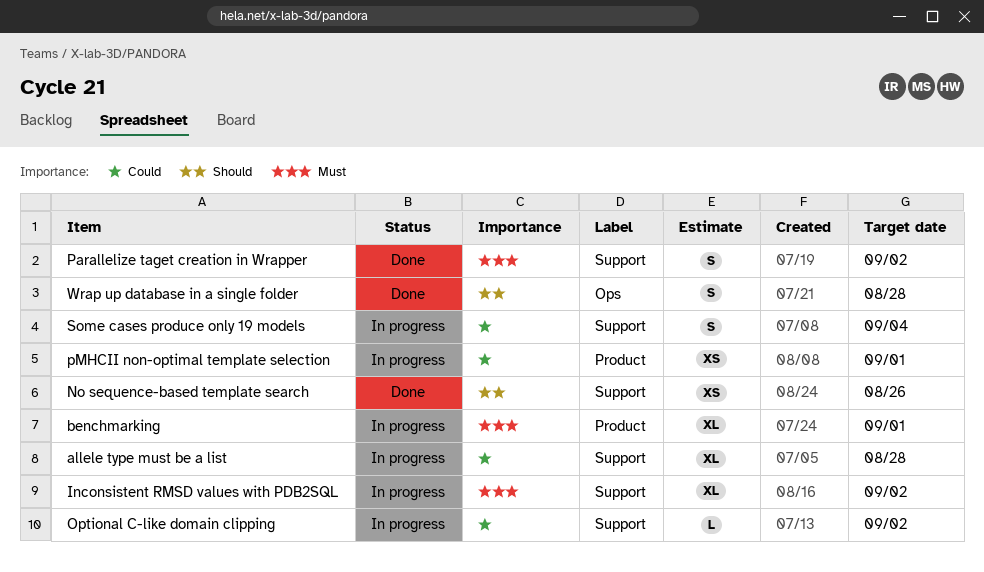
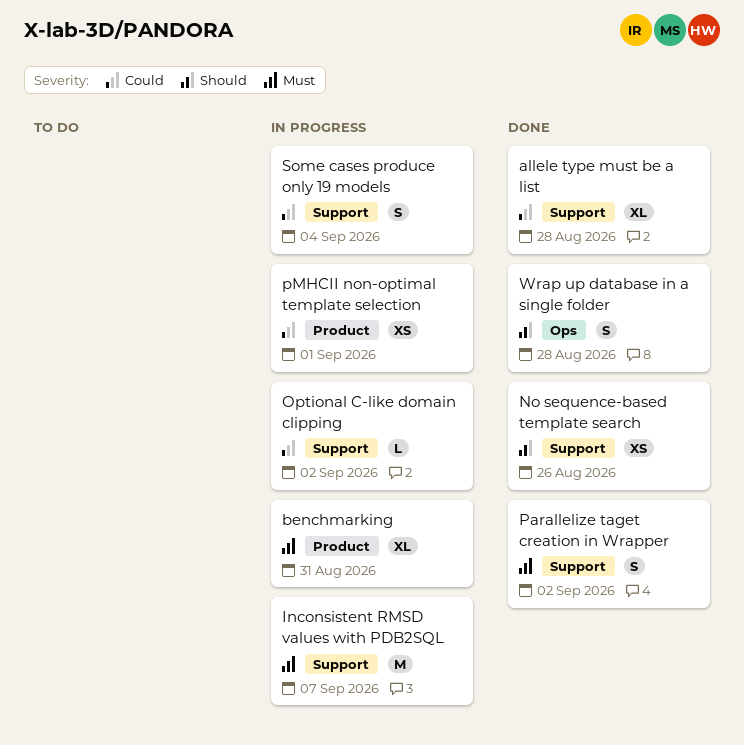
allele type must be a list, status: In progress -> Done
benchmarking, due: Sep 1 -> Aug 31
Inconsistent RMSD values with PDB2SQL, estimate: XL -> M
Inconsistent RMSD values with PDB2SQL, due: Sep 2 -> Sep 7

